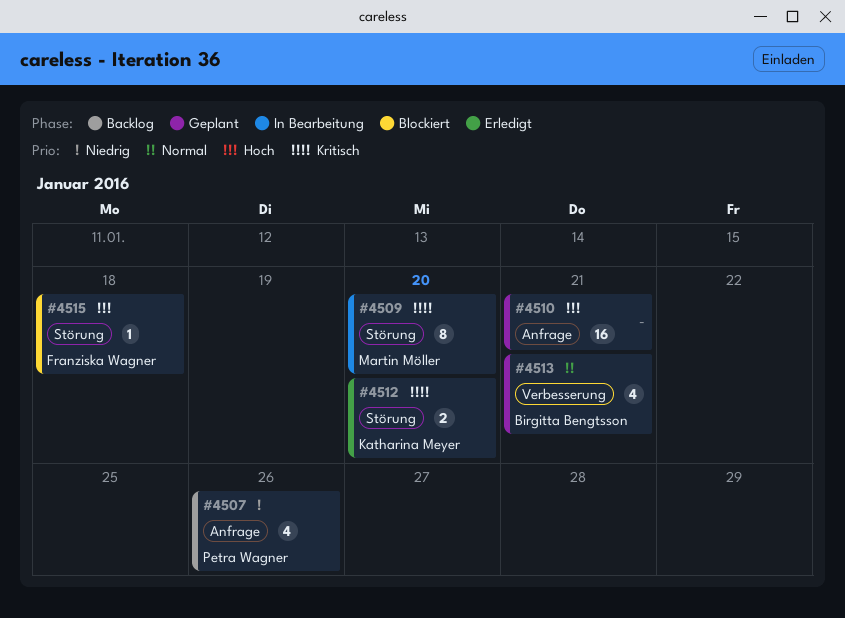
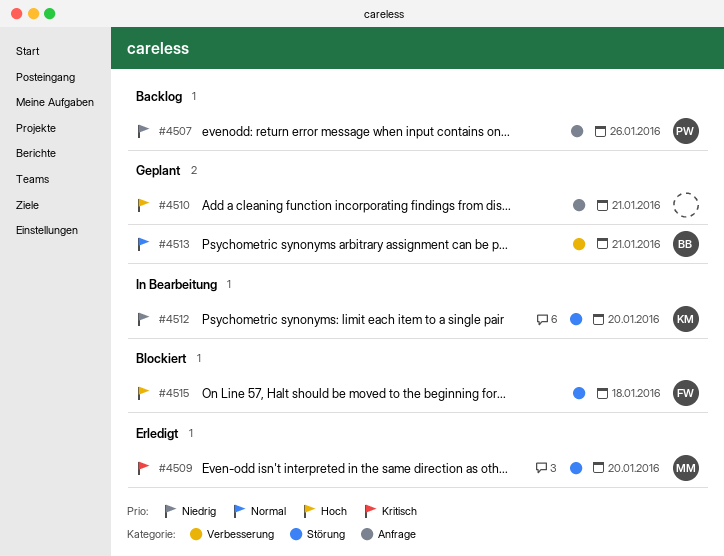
#4509, status: In Bearbeitung -> Erledigt
#4512, status: Erledigt -> In Bearbeitung
#4512, priority: Kritisch -> Niedrig

